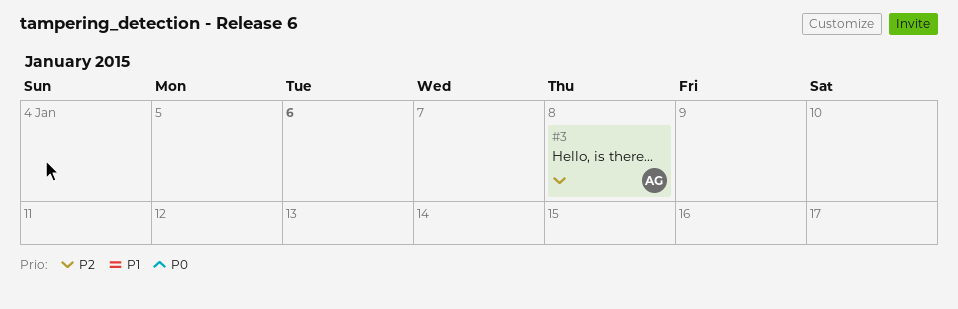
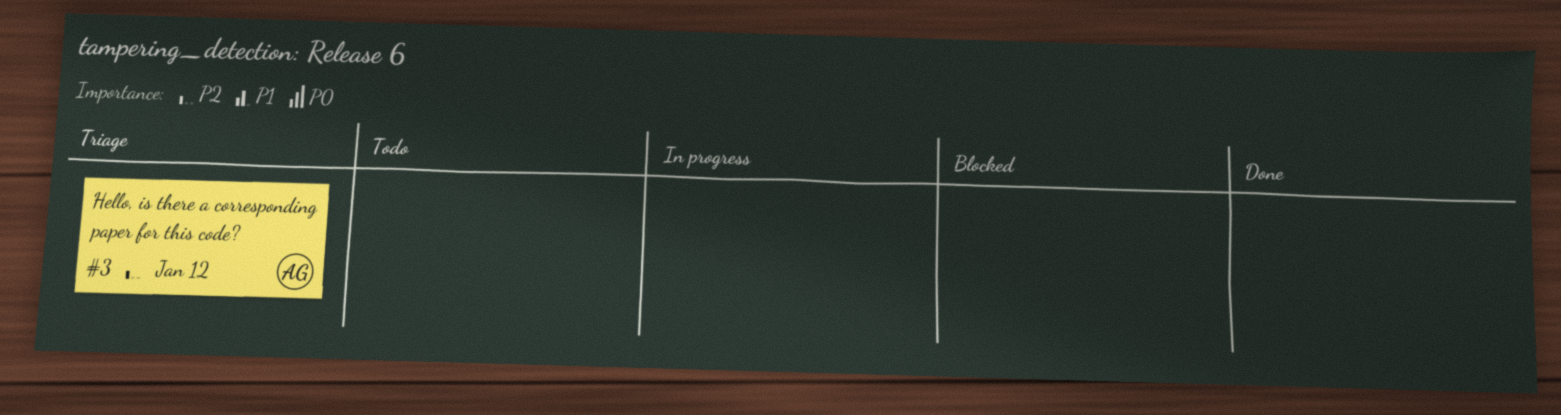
#3, due: Jan 8 -> Jan 12

